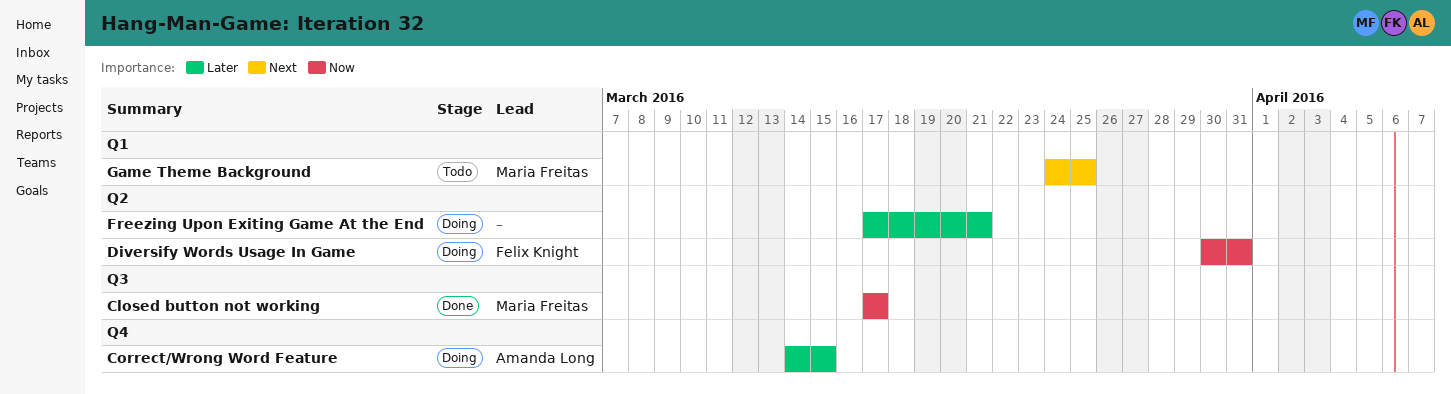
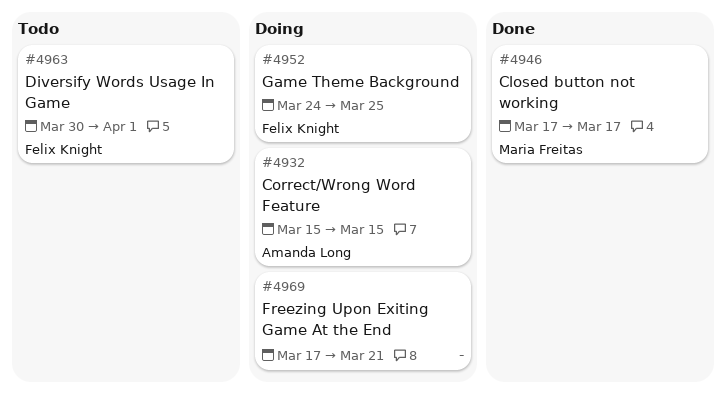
Correct/Wrong Word Feature, start: Mar 14 -> Mar 15
Diversify Words Usage In Game, status: Doing -> Todo
Diversify Words Usage In Game, due: Mar 31 -> Apr 1
Game Theme Background, status: Todo -> Doing
Game Theme Background, owner: Maria Freitas -> Felix Knight

